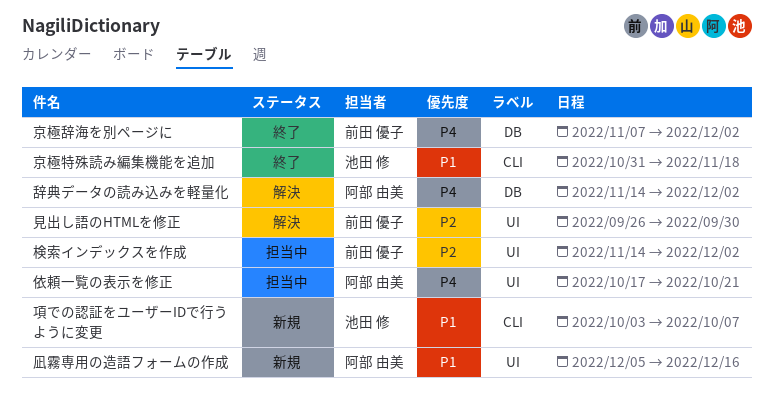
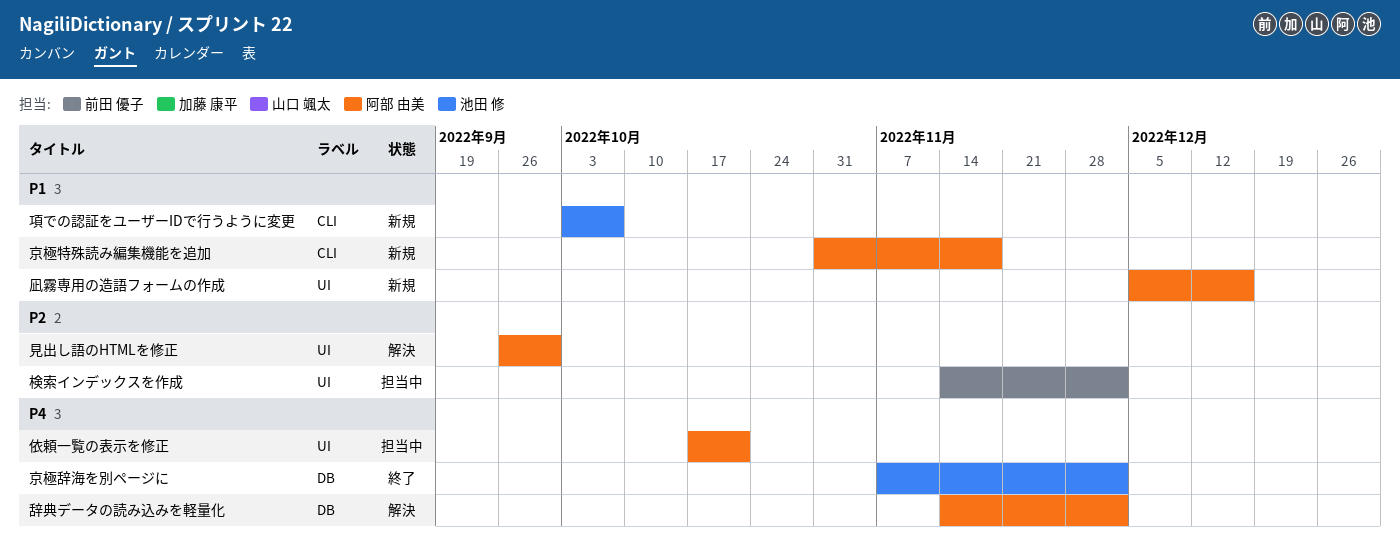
京極特殊読み編集機能を追加, status: 終了 -> 新規
京極特殊読み編集機能を追加, owner: 池田 修 -> 阿部 由美
京極辞海を別ページに, owner: 前田 優子 -> 池田 修
見出し語のHTMLを修正, owner: 前田 優子 -> 阿部 由美

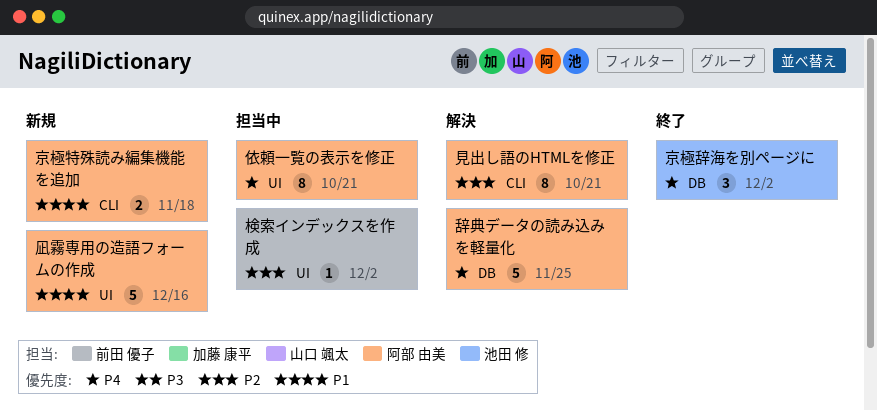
見出し語のHTMLを修正, label: UI -> CLI
見出し語のHTMLを修正, due: Sep 30 -> Oct 21
辞典データの読み込みを軽量化, due: Dec 2 -> Nov 25
項での認証をユーザーIDで行うように変更: present -> none

